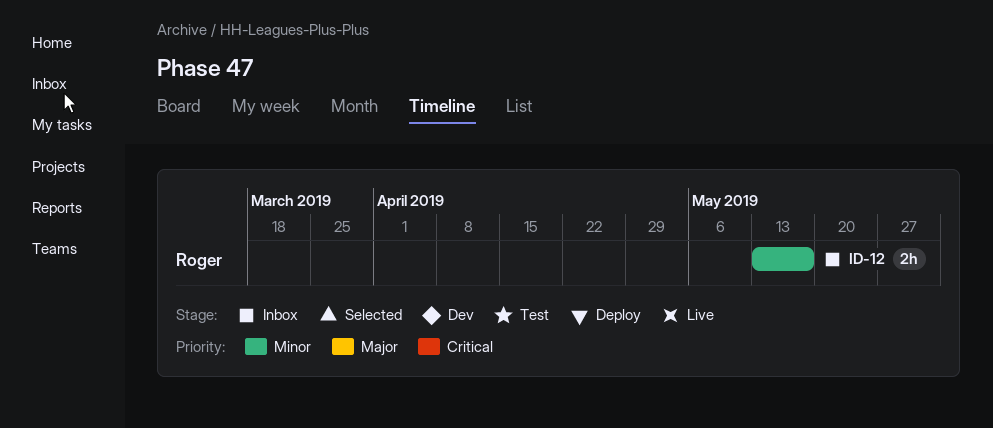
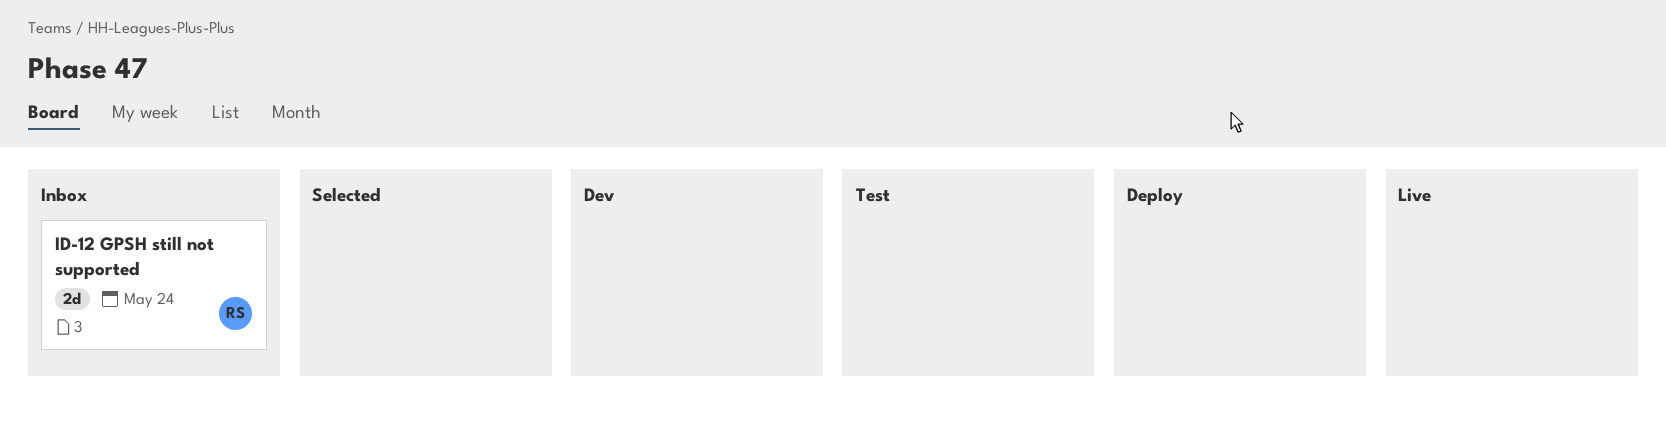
ID-12, estimate: 2h -> 2d
ID-12, due: May 17 -> May 24

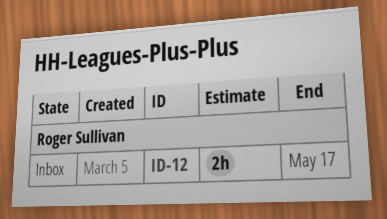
ID-12, estimate: 2d -> 2h
ID-12, due: May 24 -> May 17

